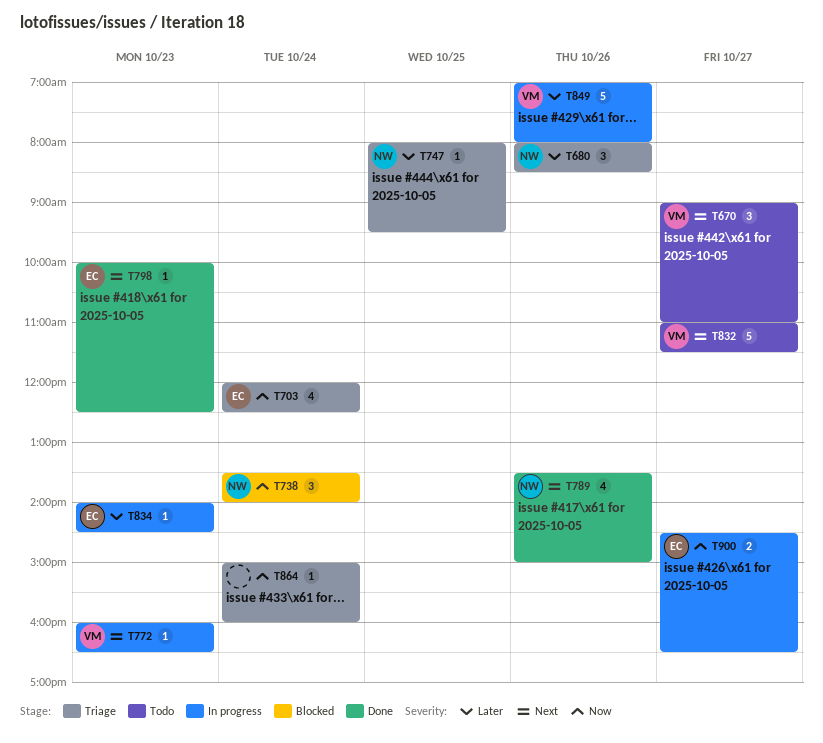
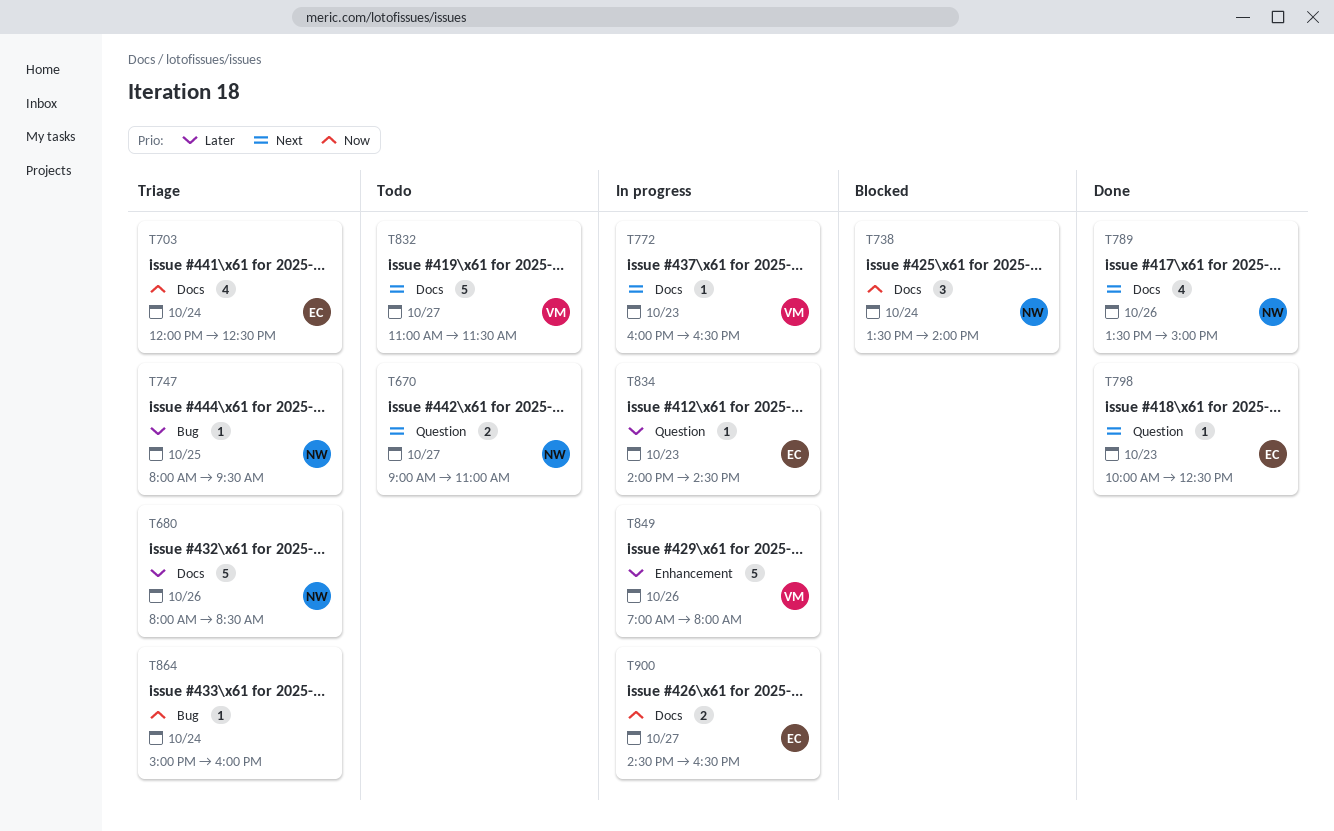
T670, owner: VM -> NW
T670, estimate: 3 -> 2
T680, estimate: 3 -> 5

